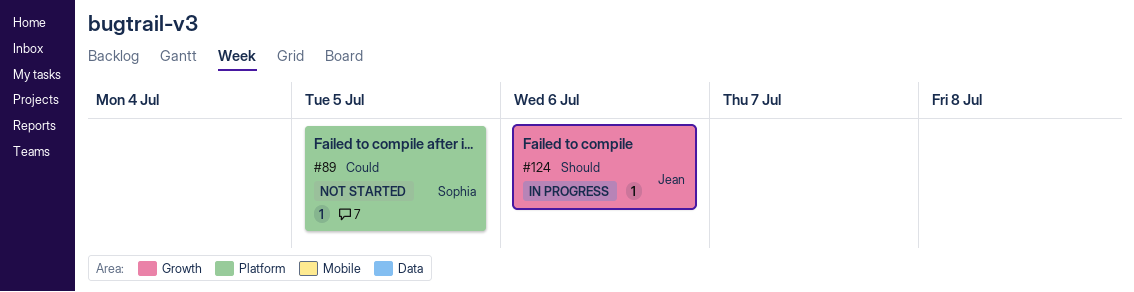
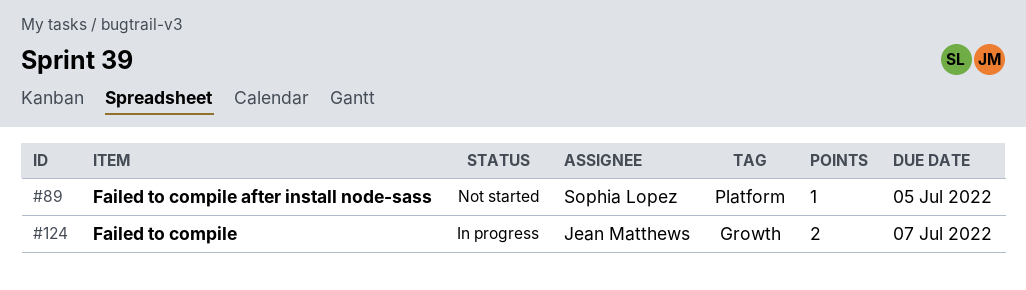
#124, estimate: 1 -> 2
#124, due: Jul 6 -> Jul 7

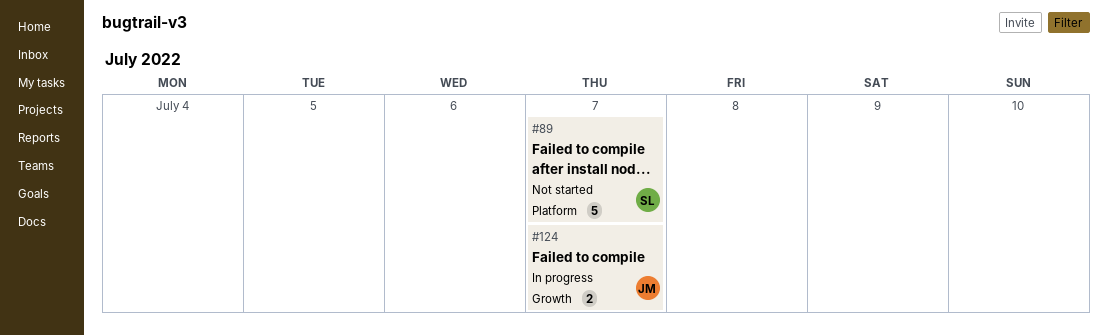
#89, estimate: 1 -> 5
#89, due: Jul 5 -> Jul 7

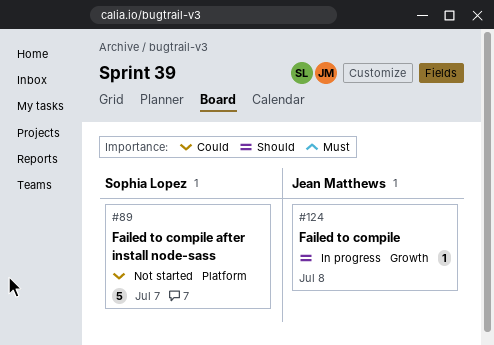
#124, estimate: 2 -> 1
#124, due: Jul 7 -> Jul 8

